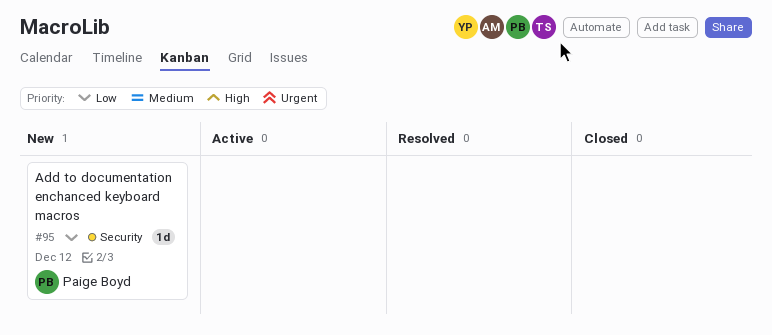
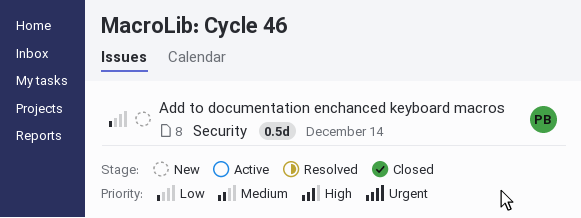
Add to documentation enchanced keyboard macros, estimate: 1d -> 0.5d
Add to documentation enchanced keyboard macros, due: Dec 12 -> Dec 14

